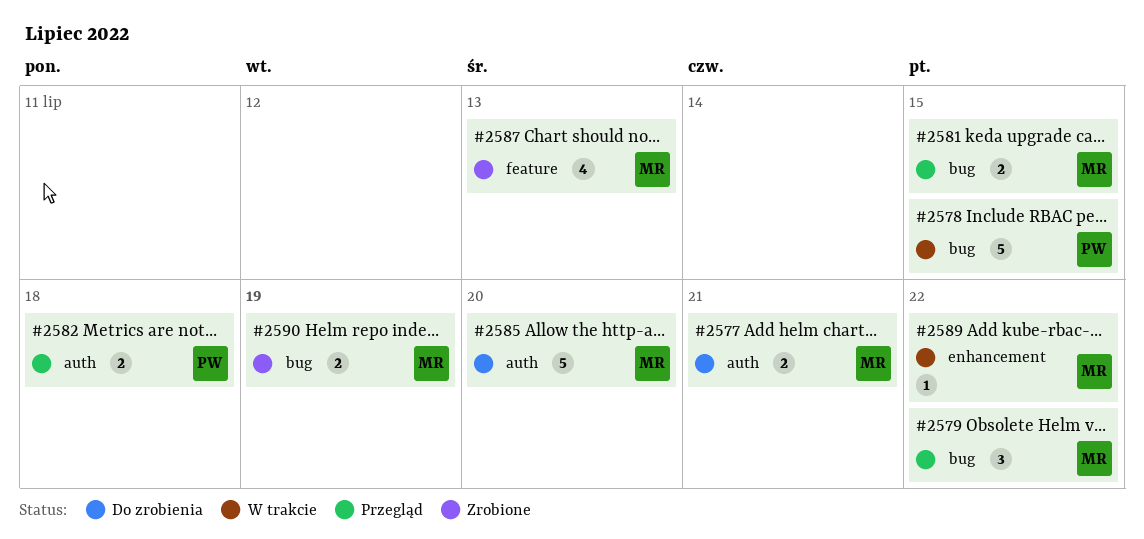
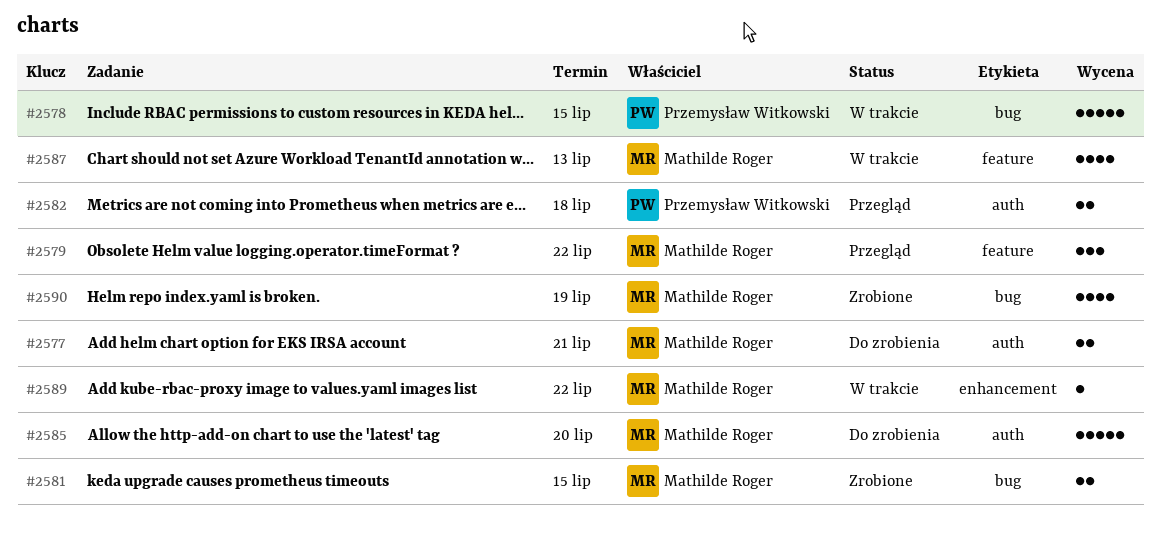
#2579, label: bug -> feature
#2581, status: Przegląd -> Zrobione
#2587, status: Zrobione -> W trakcie
#2590, estimate: 2 -> 4

